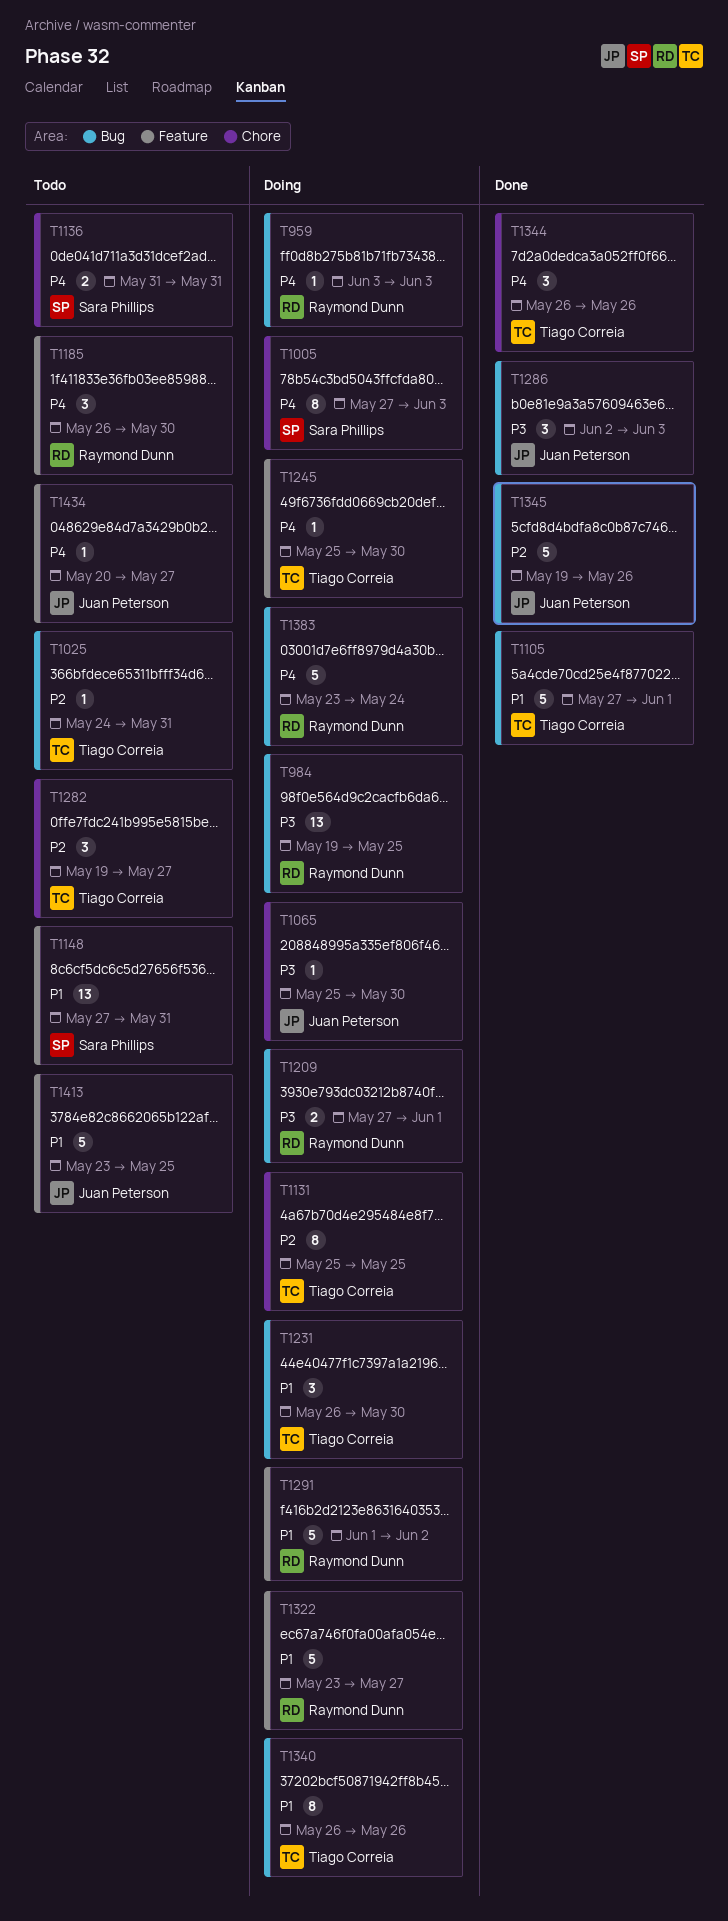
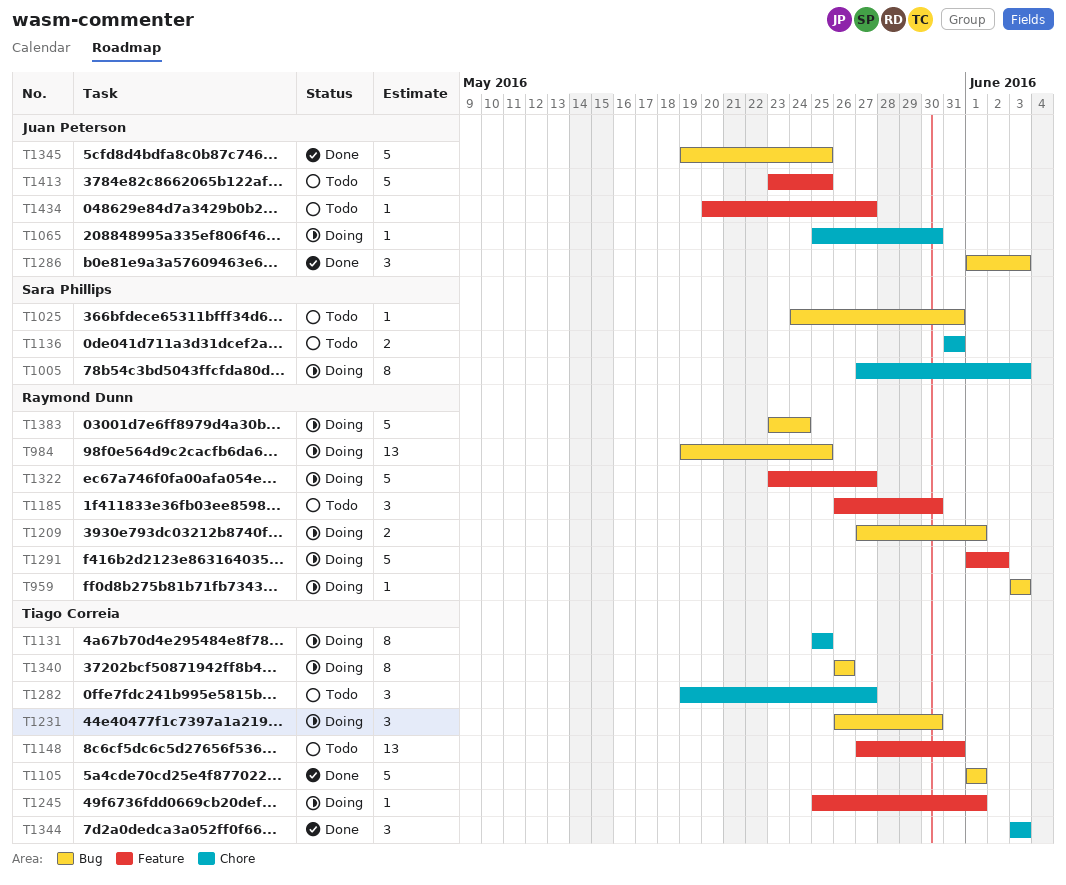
T1025, owner: Tiago Correia -> Sara Phillips
T1105, start: May 27 -> Jun 1
T1148, owner: Sara Phillips -> Tiago Correia
T1245, due: May 30 -> Jun 1
T1286, start: Jun 2 -> Jun 1
T1344, start: May 26 -> Jun 3
T1344, due: May 26 -> Jun 3
T1345, due: May 26 -> May 25

